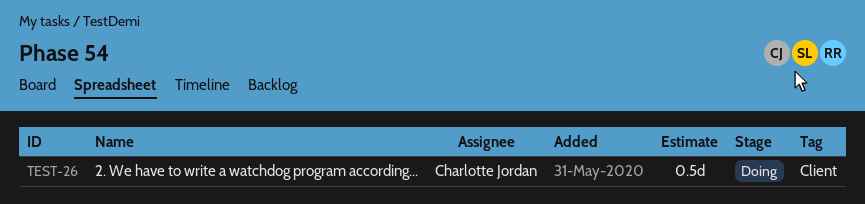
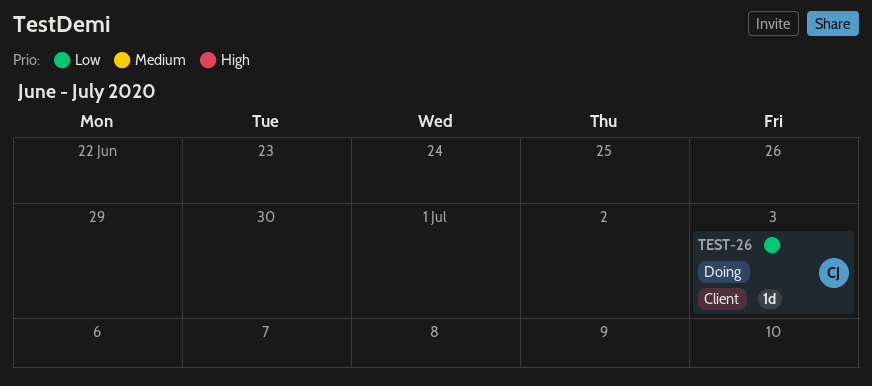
TEST-26, estimate: 0.5d -> 1d

